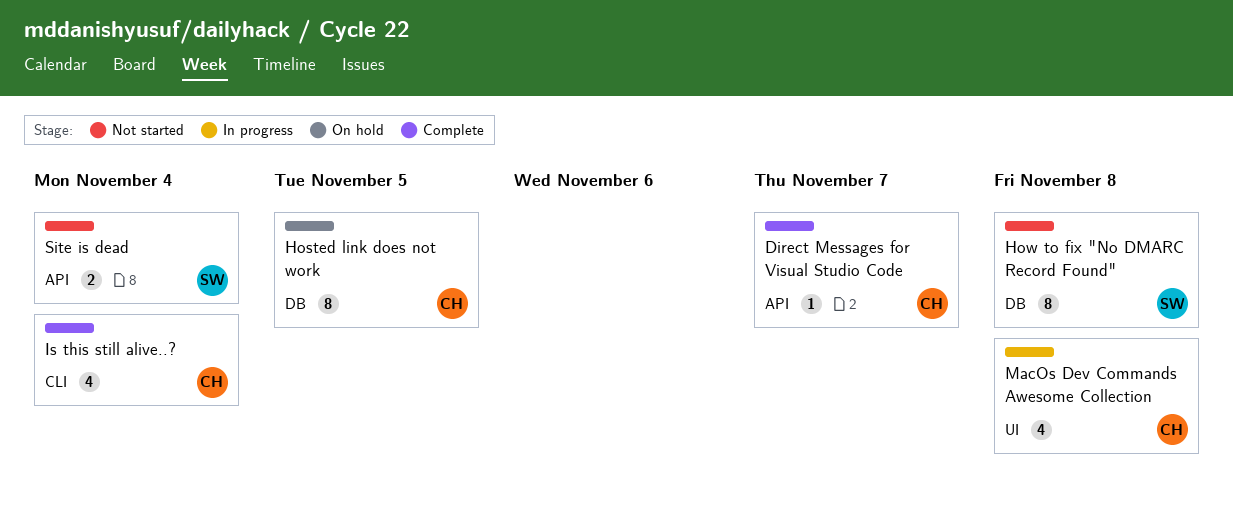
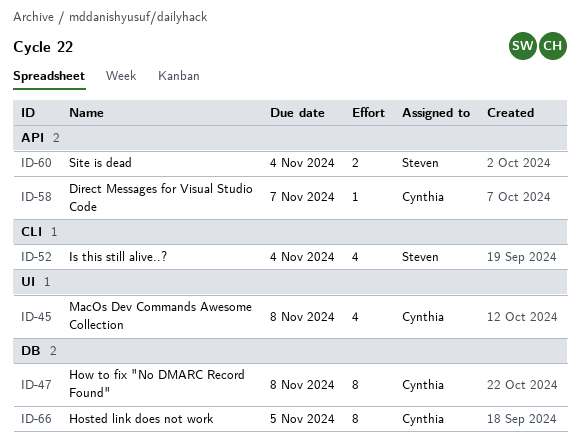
How to fix "No DMARC Record Found", owner: Steven -> Cynthia
Is this still alive..?, owner: Cynthia -> Steven

